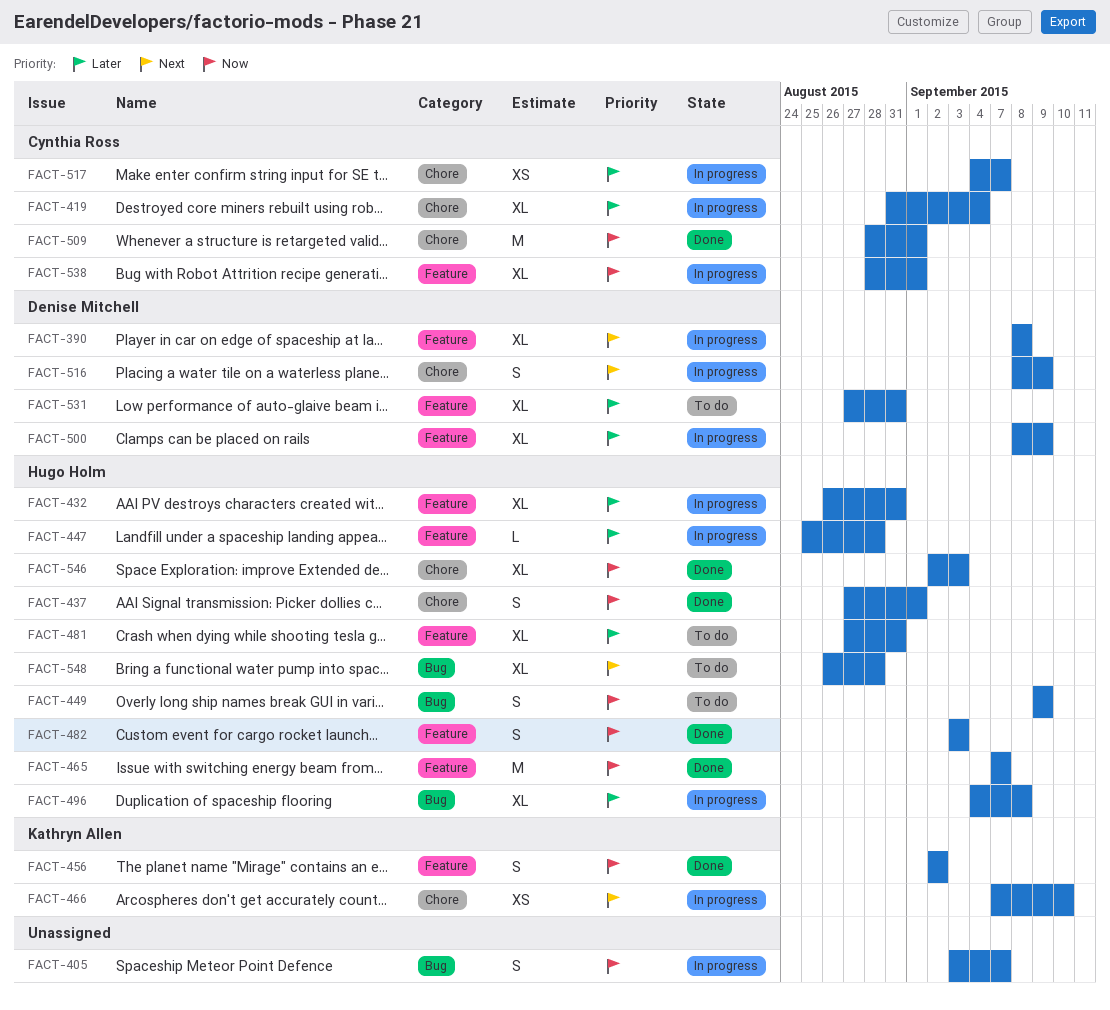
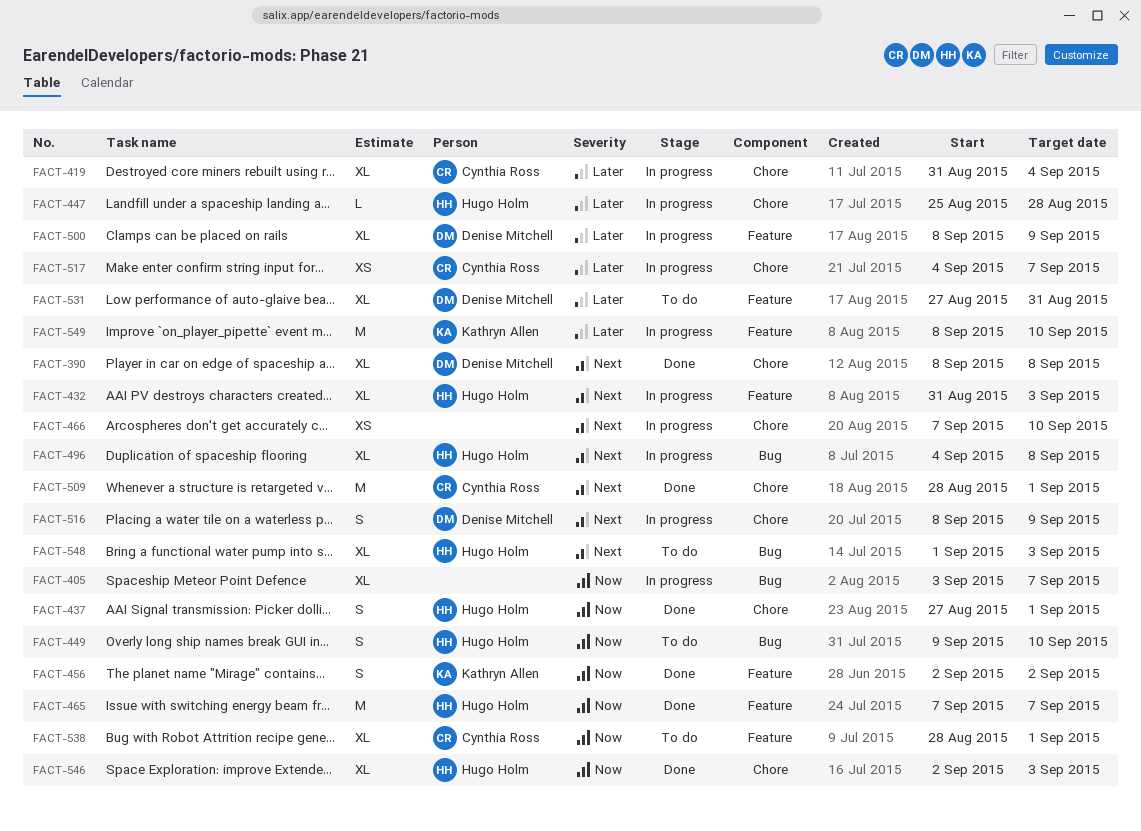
FACT-390, status: In progress -> Done
FACT-390, label: Feature -> Chore
FACT-405, estimate: S -> XL
FACT-432, priority: Later -> Next
FACT-432, start: Aug 26 -> Aug 31
FACT-432, due: Aug 31 -> Sep 3
FACT-447, label: Feature -> Chore
FACT-449, due: Sep 9 -> Sep 10
FACT-466, owner: Kathryn Allen -> none
FACT-481: present -> none
FACT-482: present -> none
FACT-496, priority: Later -> Next
FACT-509, priority: Now -> Next
FACT-538, status: In progress -> To do
FACT-548, start: Aug 26 -> Sep 1
FACT-548, due: Aug 28 -> Sep 3
FACT-549: none -> present

